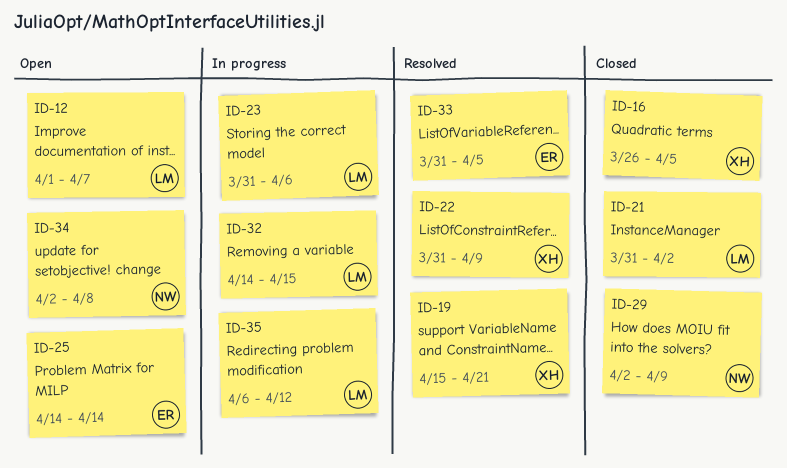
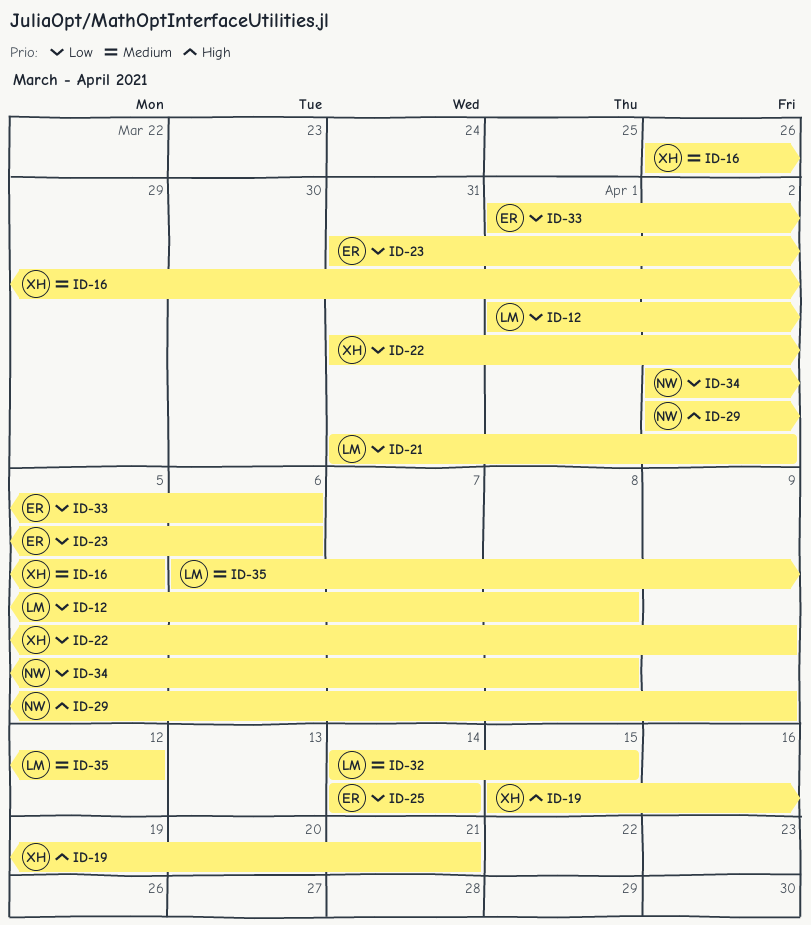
ID-12, due: Apr 7 -> Apr 8
ID-23, owner: LM -> ER
ID-33, start: Mar 31 -> Apr 1
ID-33, due: Apr 5 -> Apr 6

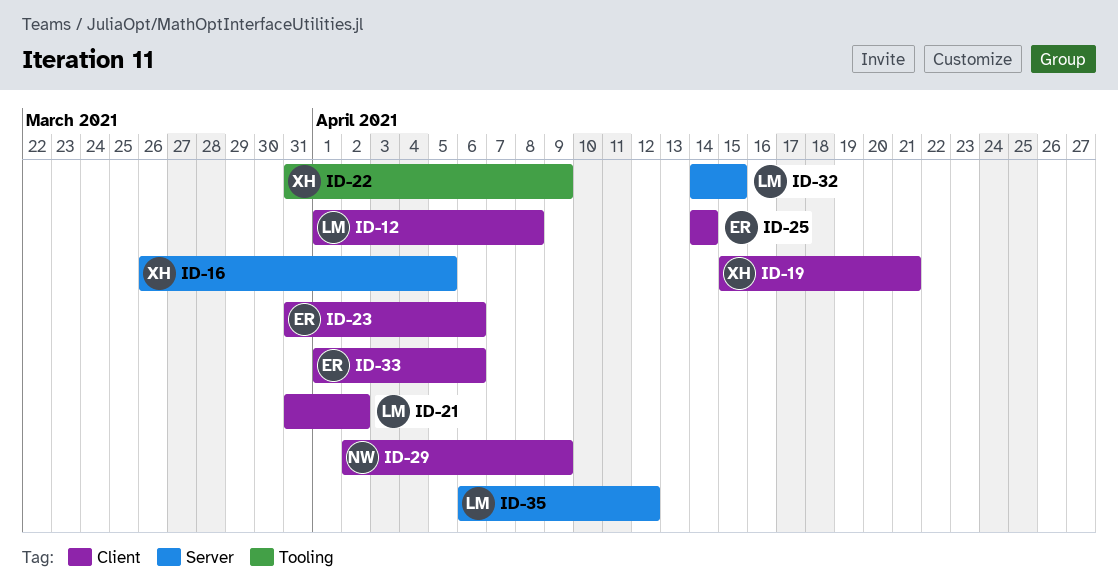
ID-34: present -> none

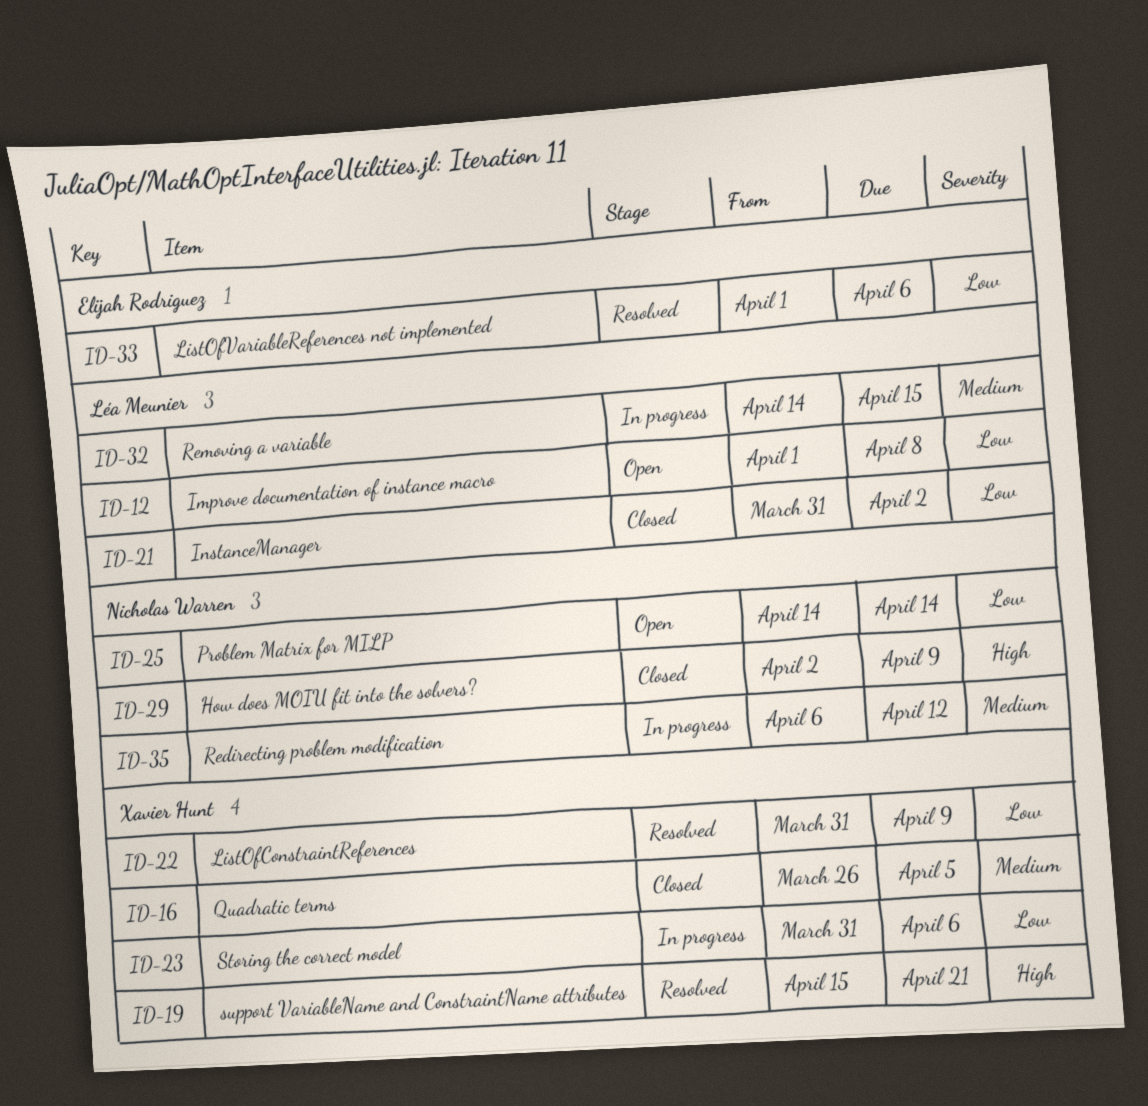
ID-23, owner: Elijah Rodriguez -> Xavier Hunt
ID-25, owner: Elijah Rodriguez -> Nicholas Warren
ID-35, owner: Léa Meunier -> Nicholas Warren

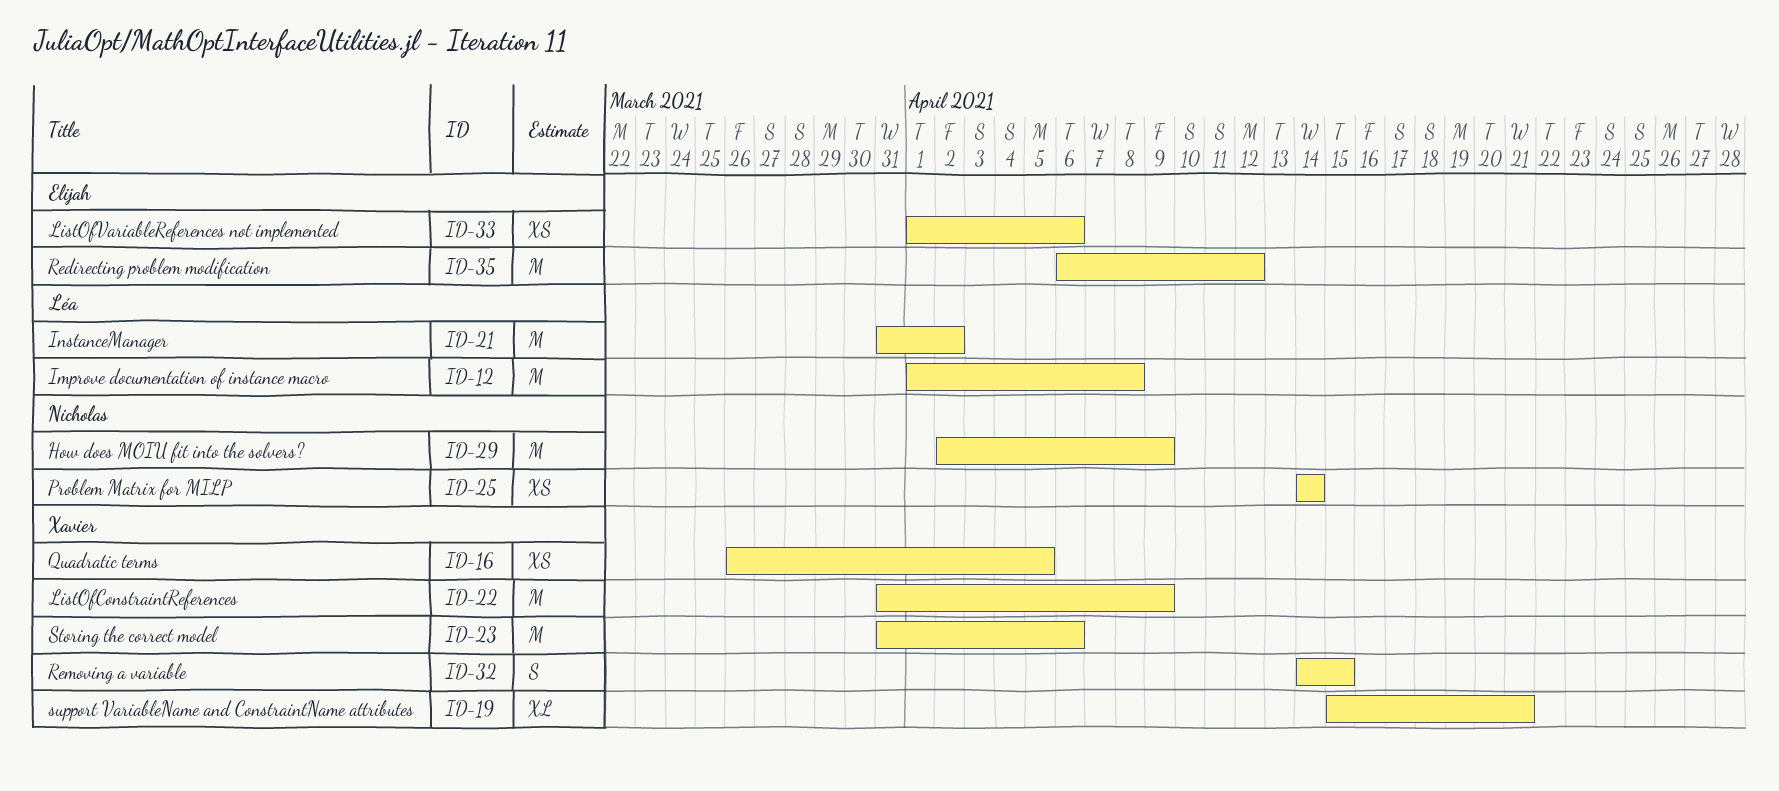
ID-32, owner: Léa Meunier -> Xavier Hunt
ID-35, owner: Nicholas Warren -> Elijah Rodriguez

